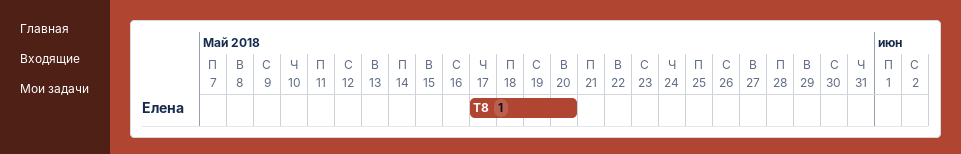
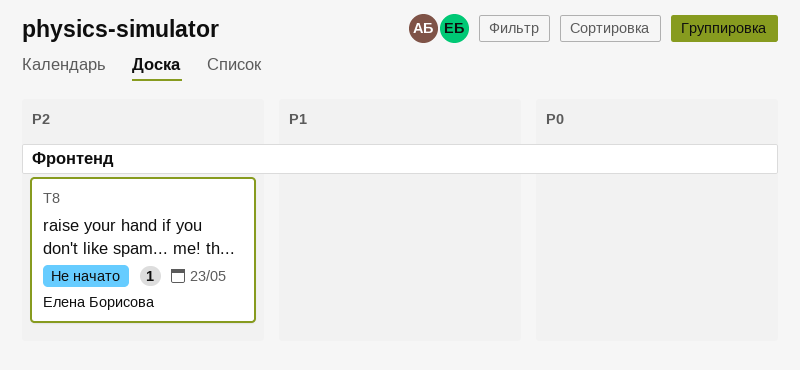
T8, due: May 20 -> May 23

